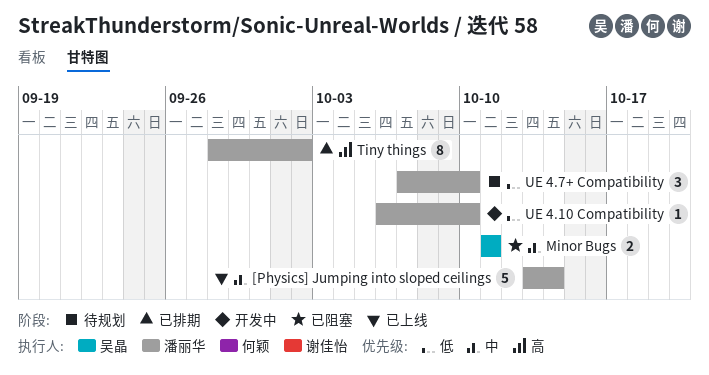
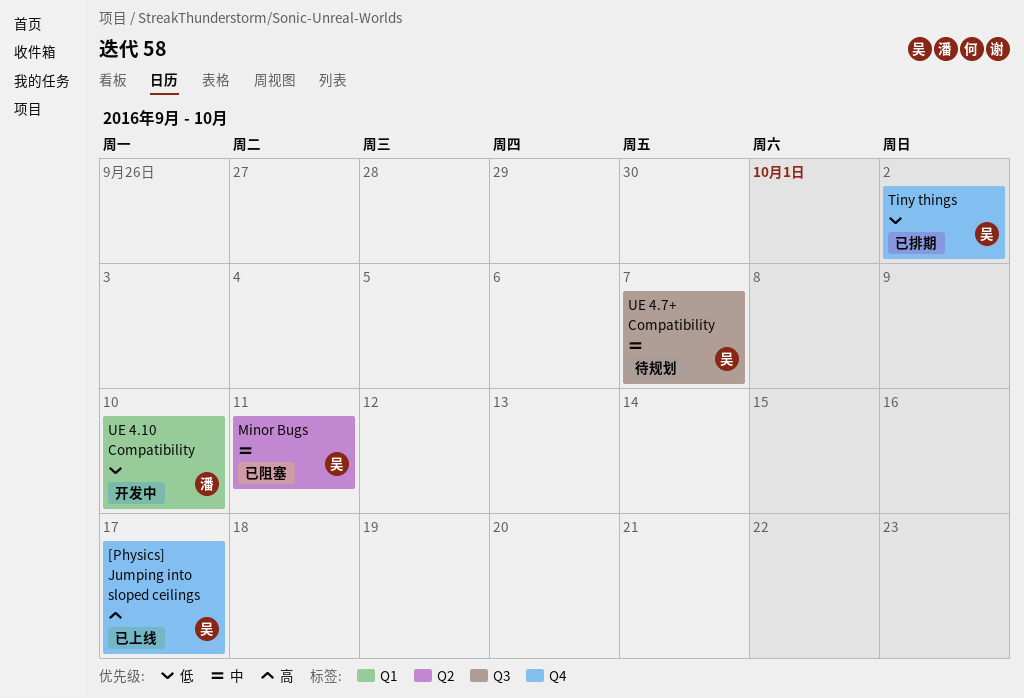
[Physics] Jumping into sloped ceilings, owner: 潘丽华 -> 吴晶
[Physics] Jumping into sloped ceilings, priority: 中 -> 高
[Physics] Jumping into sloped ceilings, due: Oct 14 -> Oct 17
Tiny things, owner: 潘丽华 -> 吴晶
Tiny things, priority: 高 -> 低
UE 4.7+ Compatibility, owner: 潘丽华 -> 吴晶
UE 4.7+ Compatibility, priority: 低 -> 中
UE 4.7+ Compatibility, due: Oct 10 -> Oct 7

